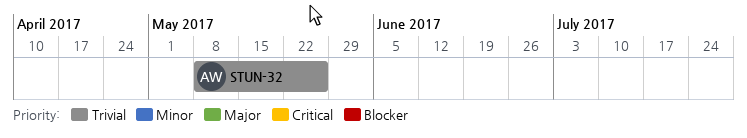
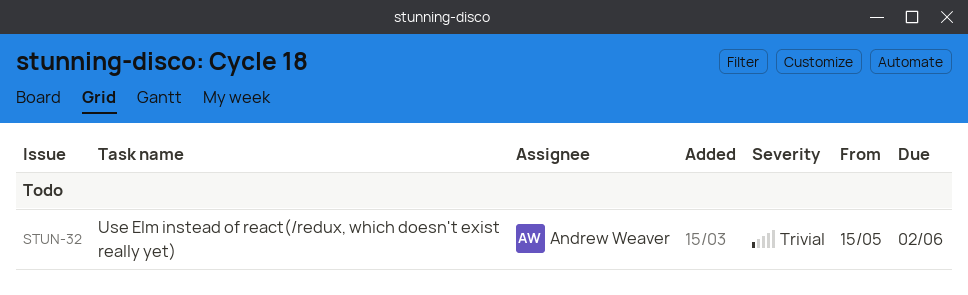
STUN-32, start: May 8 -> May 15
STUN-32, due: May 26 -> Jun 2

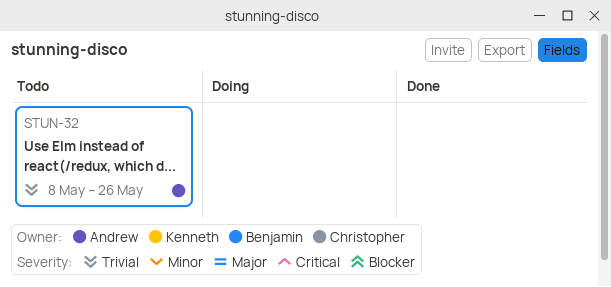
STUN-32, start: May 15 -> May 8
STUN-32, due: Jun 2 -> May 26

